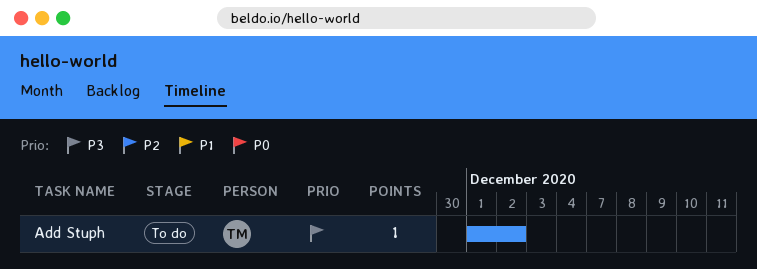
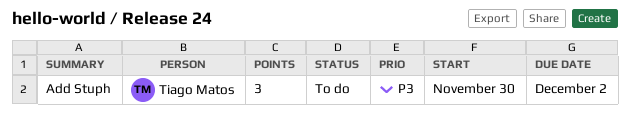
Add Stuph, estimate: 1 -> 3
Add Stuph, start: Dec 1 -> Nov 30

